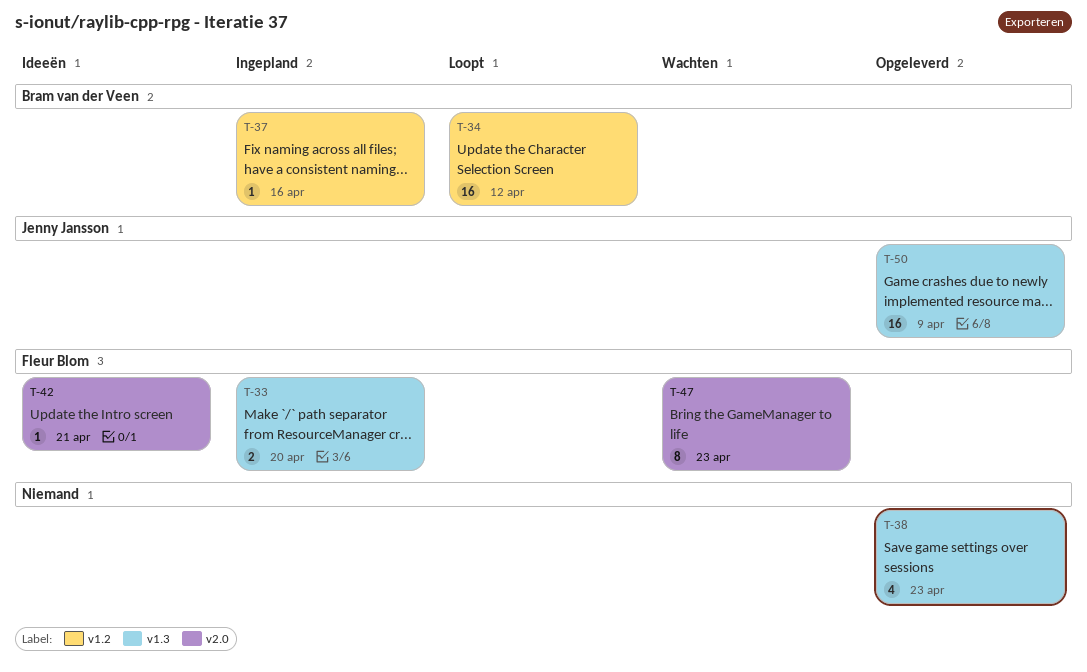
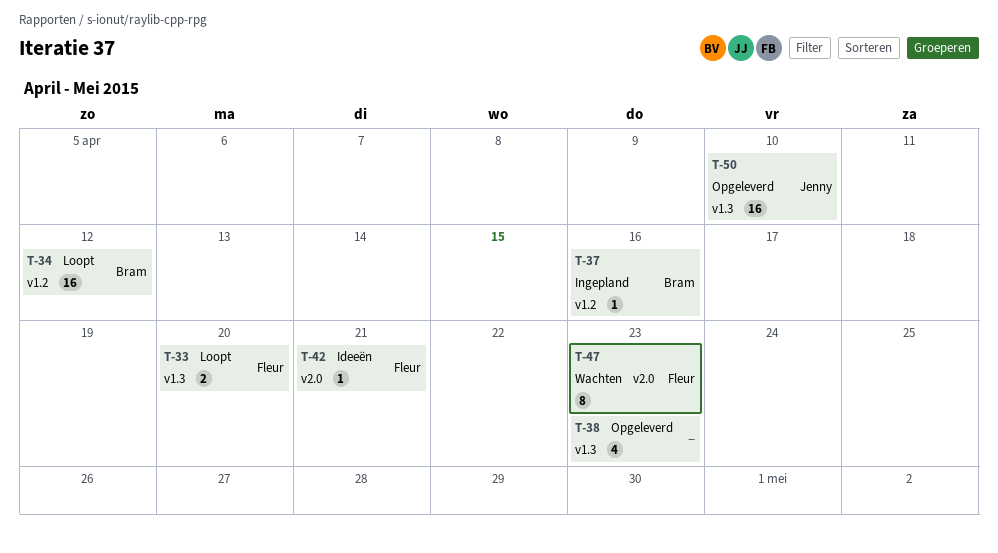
T-33, status: Ingepland -> Loopt
T-50, due: Apr 9 -> Apr 10

